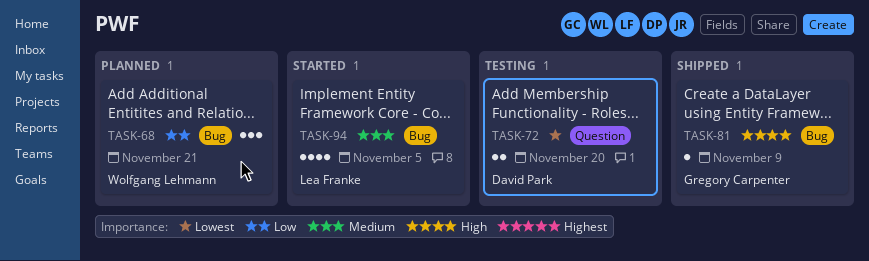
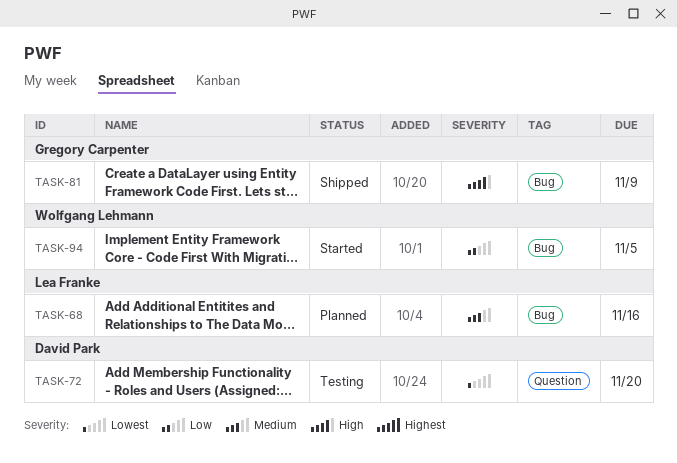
TASK-68, owner: Wolfgang Lehmann -> Lea Franke
TASK-68, priority: Low -> Medium
TASK-68, due: Nov 21 -> Nov 16
TASK-94, owner: Lea Franke -> Wolfgang Lehmann
TASK-94, priority: Medium -> Low

